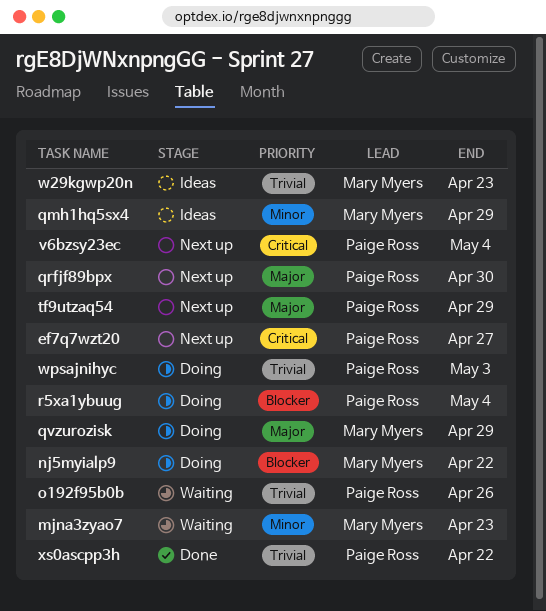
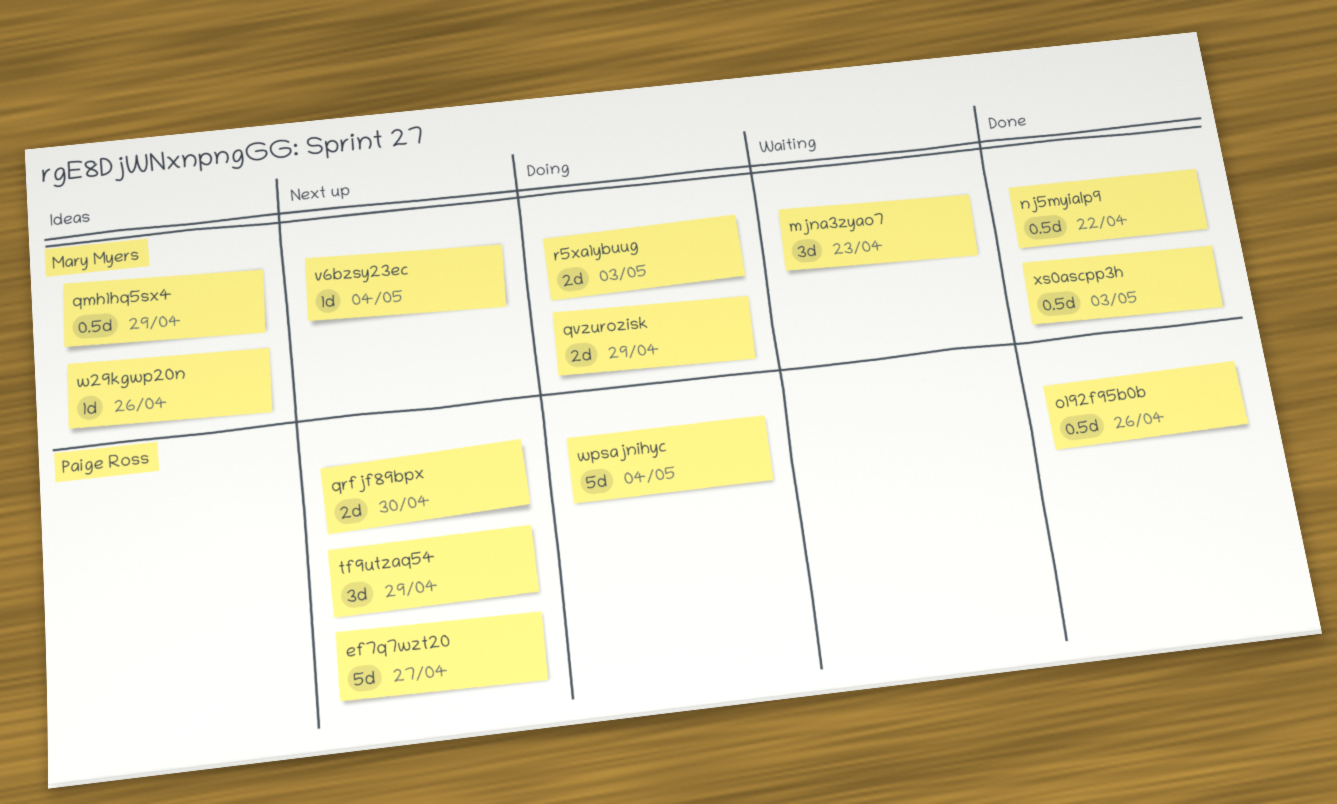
nj5myialp9, status: Doing -> Done
o192f95b0b, status: Waiting -> Done
r5xa1ybuug, owner: Paige Ross -> Mary Myers
r5xa1ybuug, due: May 4 -> May 3
v6bzsy23ec, owner: Paige Ross -> Mary Myers
w29kgwp20n, due: Apr 23 -> Apr 26
wpsajnihyc, due: May 3 -> May 4
xs0ascpp3h, owner: Paige Ross -> Mary Myers
xs0ascpp3h, due: Apr 22 -> May 3

